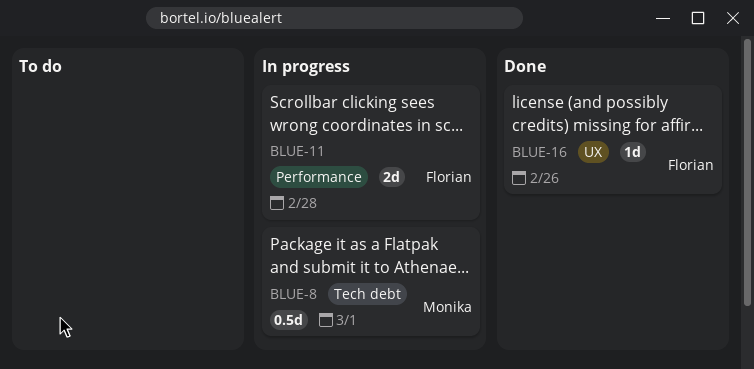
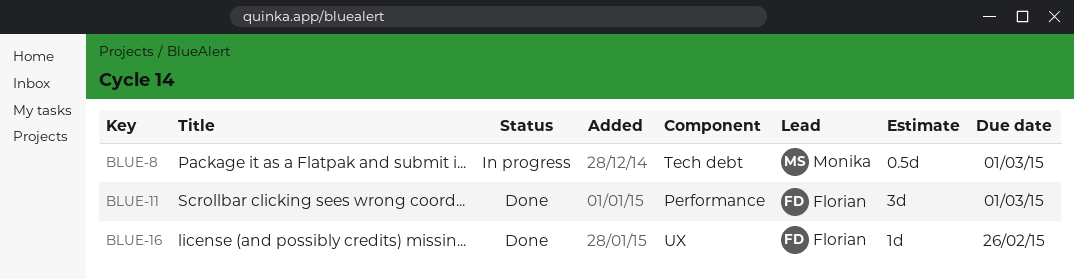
BLUE-11, status: In progress -> Done
BLUE-11, estimate: 2d -> 3d
BLUE-11, due: Feb 28 -> Mar 1

